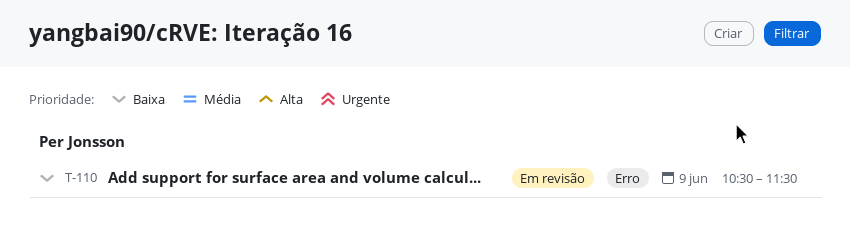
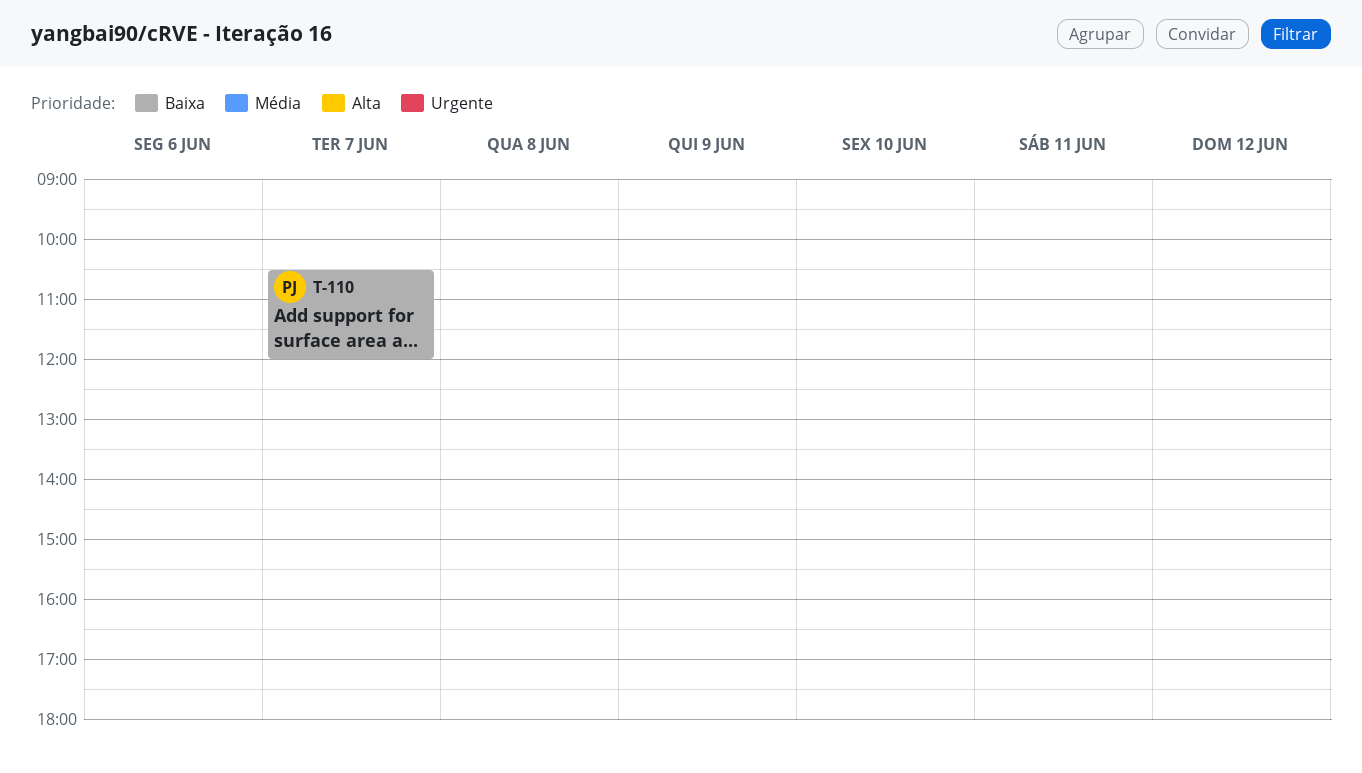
T-110, day: Jun 9 -> Jun 7
T-110, ends: 11:30 -> 12:00

